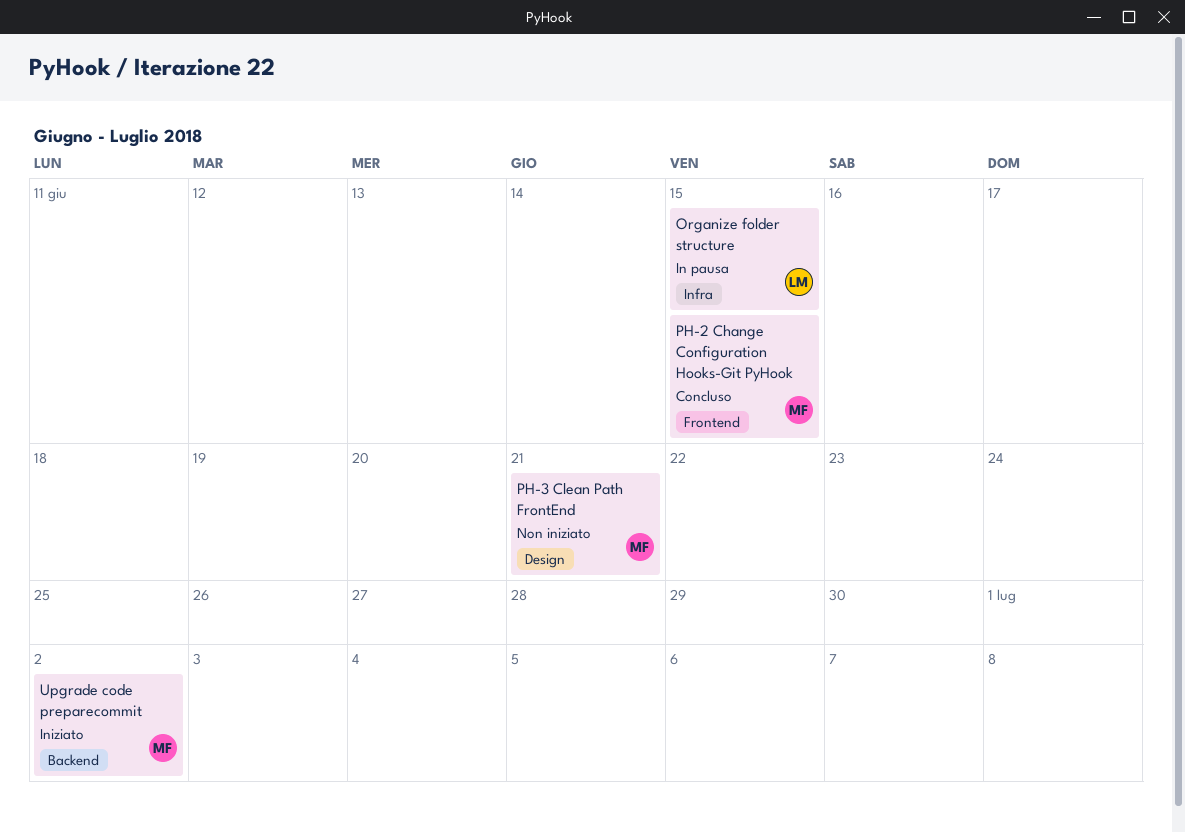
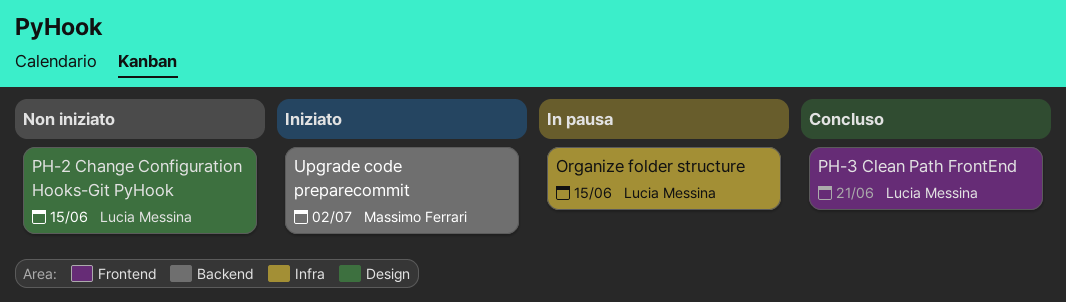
PH-2 Change Configuration Hooks-Git PyHook, status: Concluso -> Non iniziato
PH-2 Change Configuration Hooks-Git PyHook, owner: Massimo Ferrari -> Lucia Messina
PH-2 Change Configuration Hooks-Git PyHook, label: Frontend -> Design
PH-3 Clean Path FrontEnd, status: Non iniziato -> Concluso
PH-3 Clean Path FrontEnd, owner: Massimo Ferrari -> Lucia Messina
PH-3 Clean Path FrontEnd, label: Design -> Frontend

